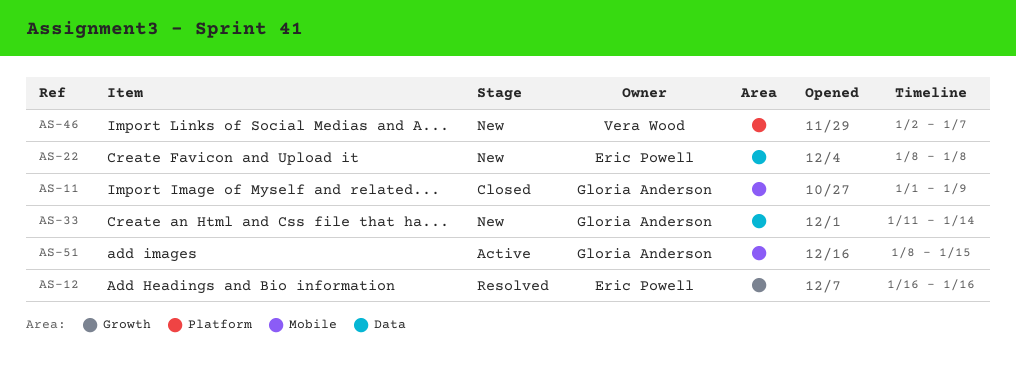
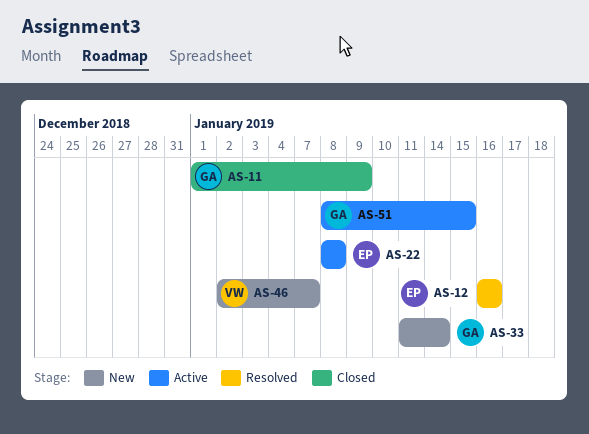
AS-22, status: New -> Active

